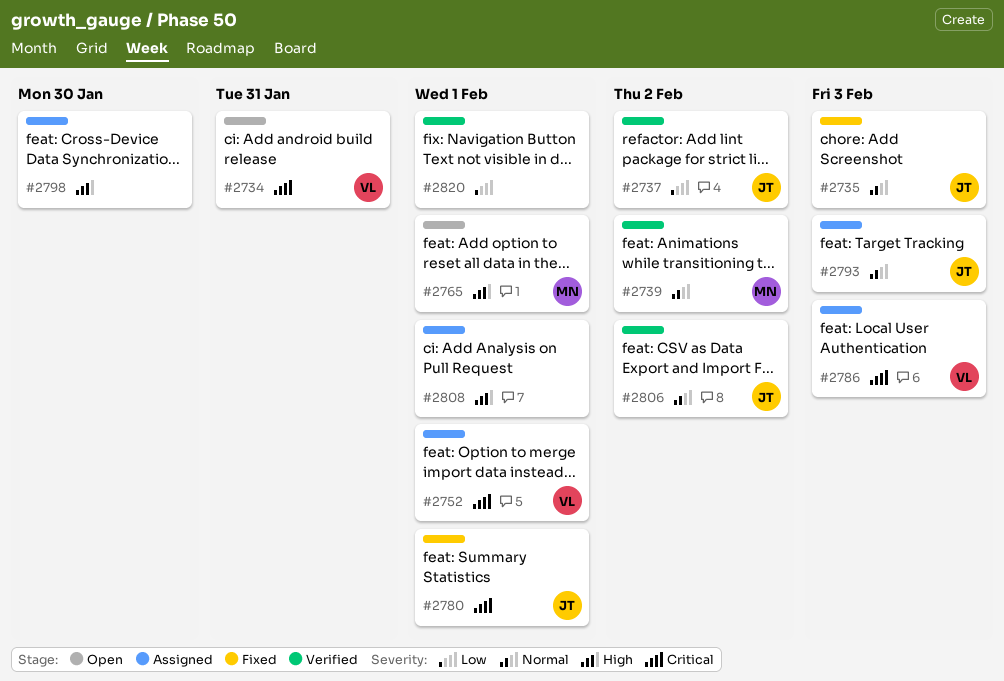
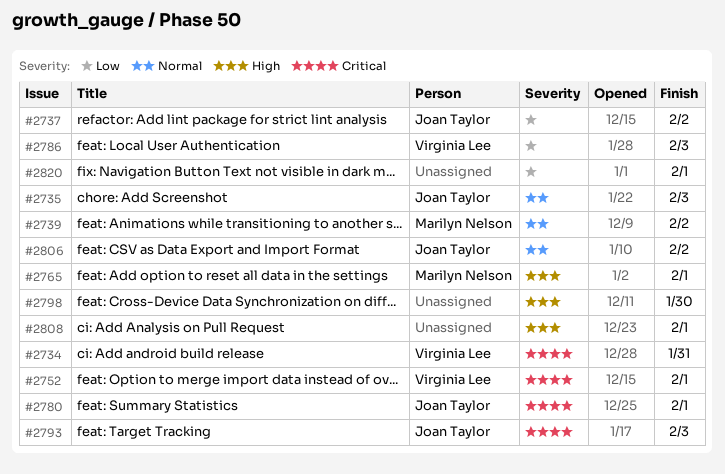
#2786, priority: Critical -> Low
#2793, priority: Normal -> Critical

